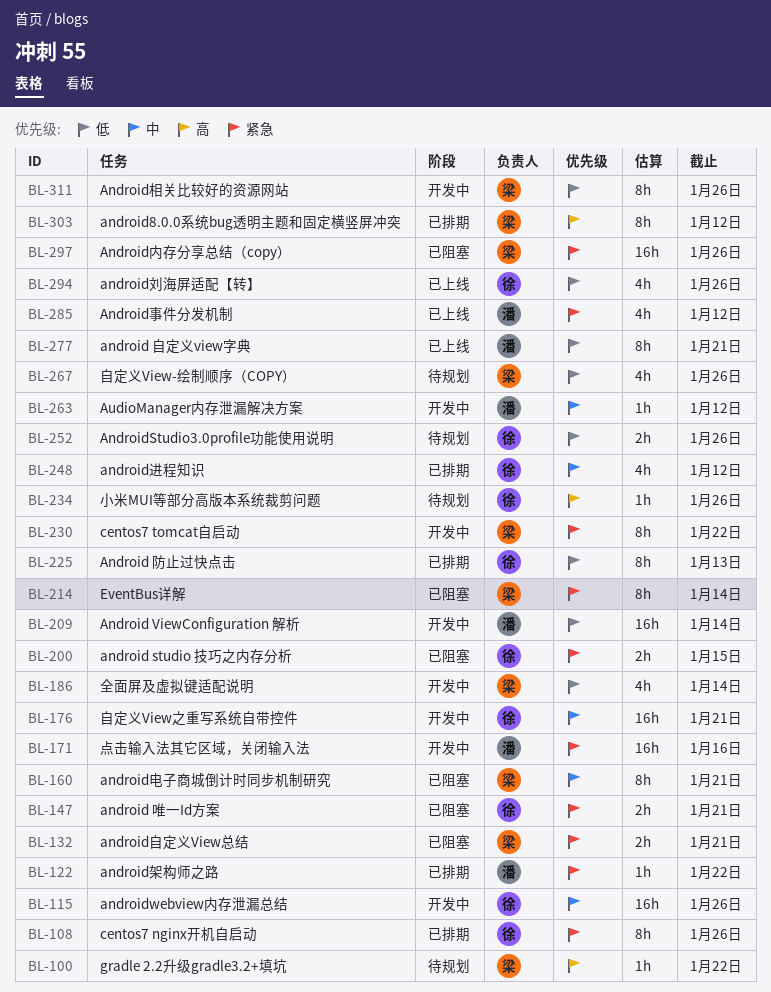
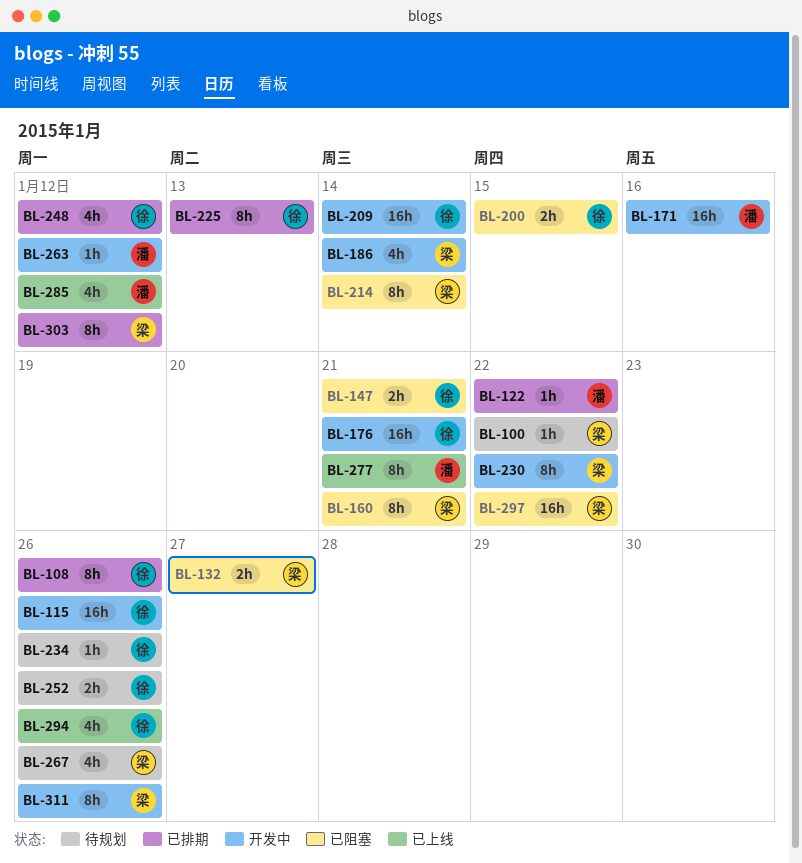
BL-132, due: Jan 21 -> Jan 27
BL-209, owner: 潘 -> 徐
BL-297, due: Jan 26 -> Jan 22

